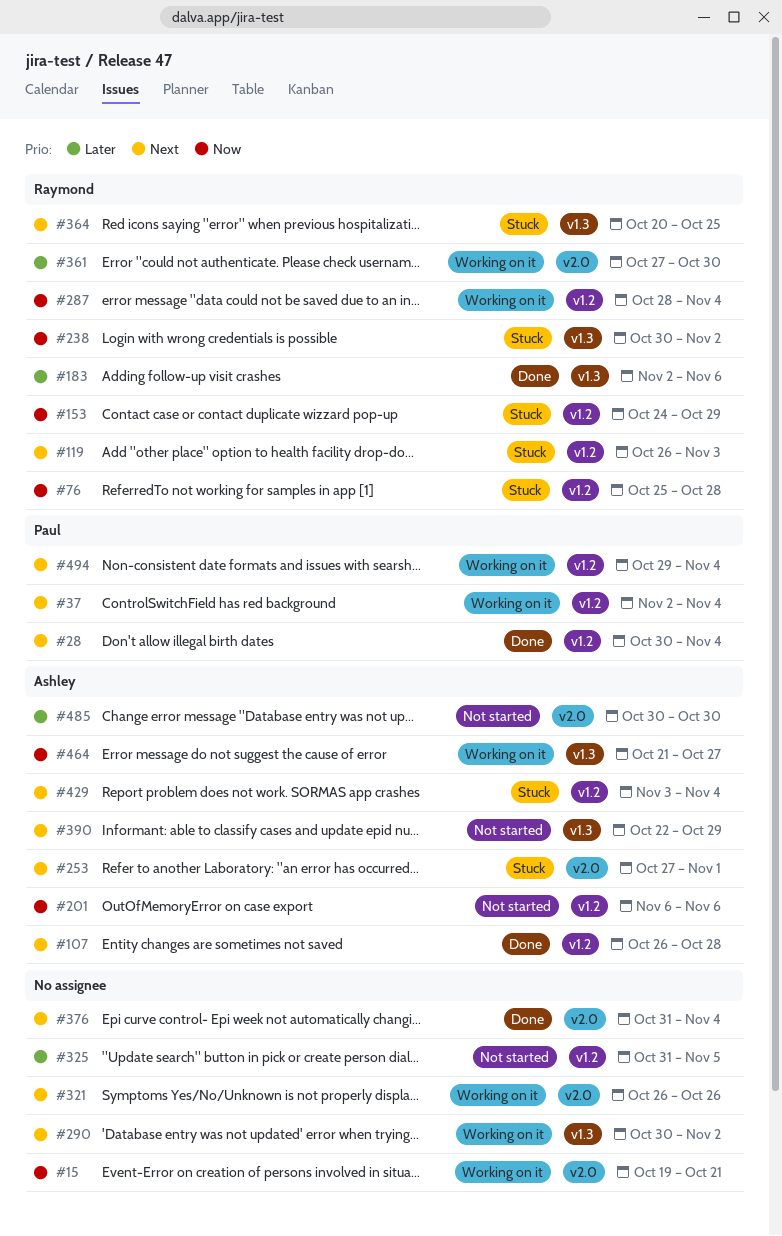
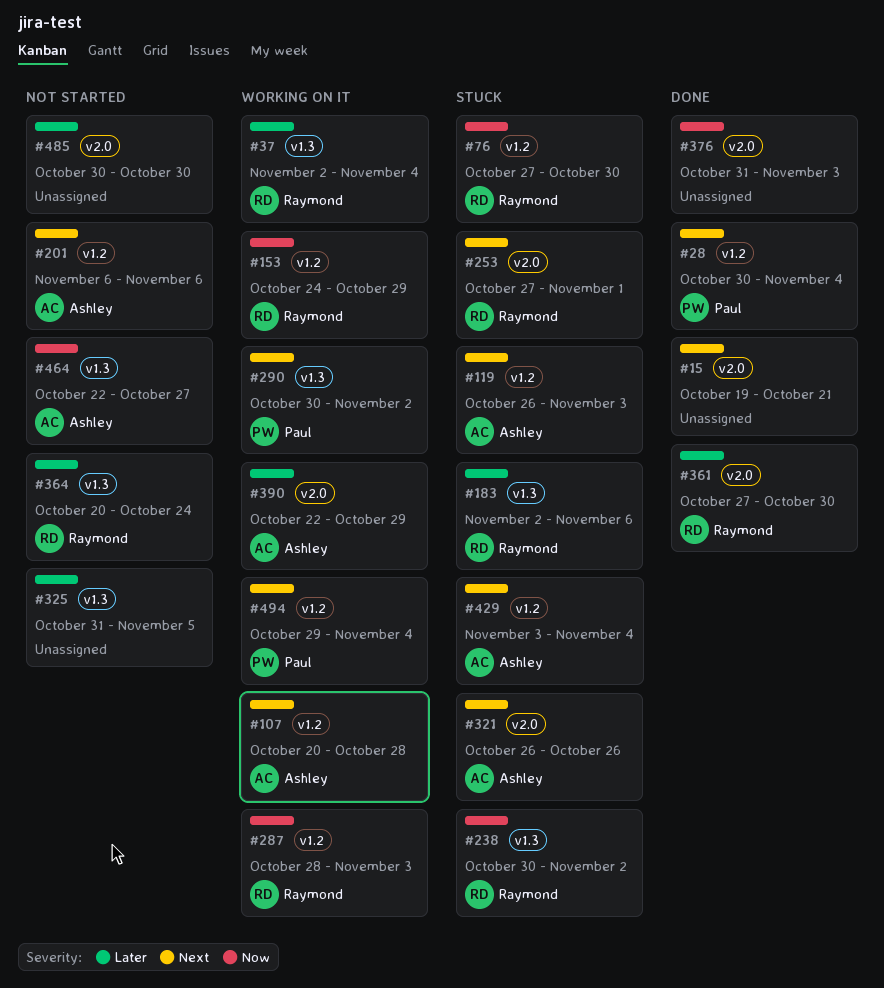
#15, status: Working on it -> Done
#15, priority: Now -> Next
#37, owner: Paul -> Raymond
#37, priority: Next -> Later
#37, label: v1.2 -> v1.3
#76, start: Oct 25 -> Oct 27
#76, due: Oct 28 -> Oct 30
#107, status: Done -> Working on it
#107, start: Oct 26 -> Oct 20
#119, owner: Raymond -> Ashley
#153, status: Stuck -> Working on it
#183, status: Done -> Stuck
#201, priority: Now -> Next
#253, owner: Ashley -> Raymond
#287, due: Nov 4 -> Nov 3
#290, owner: none -> Paul
#321, status: Working on it -> Stuck
#321, owner: none -> Ashley
#325, label: v1.2 -> v1.3
#361, status: Working on it -> Done
#364, status: Stuck -> Not started
#364, priority: Next -> Later
#364, due: Oct 25 -> Oct 24
#376, priority: Next -> Now
#376, due: Nov 4 -> Nov 3
#390, status: Not started -> Working on it
#390, priority: Next -> Later
#390, label: v1.3 -> v2.0
#464, status: Working on it -> Not started
#464, start: Oct 21 -> Oct 22
#485, owner: Ashley -> none

